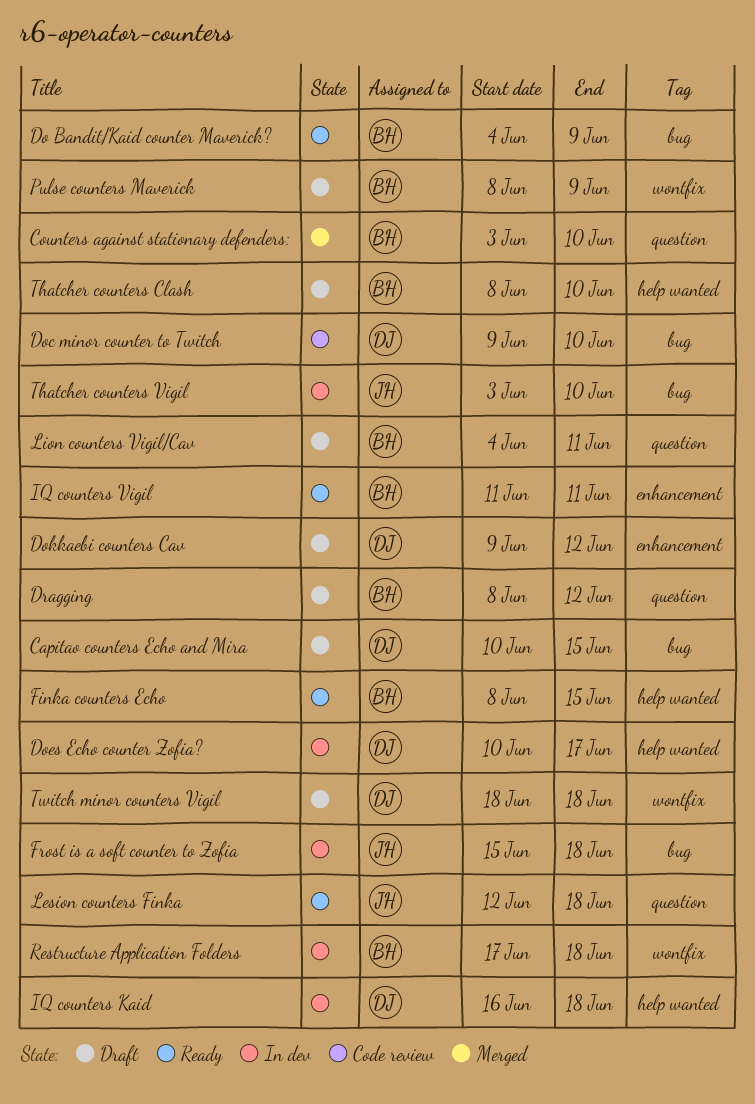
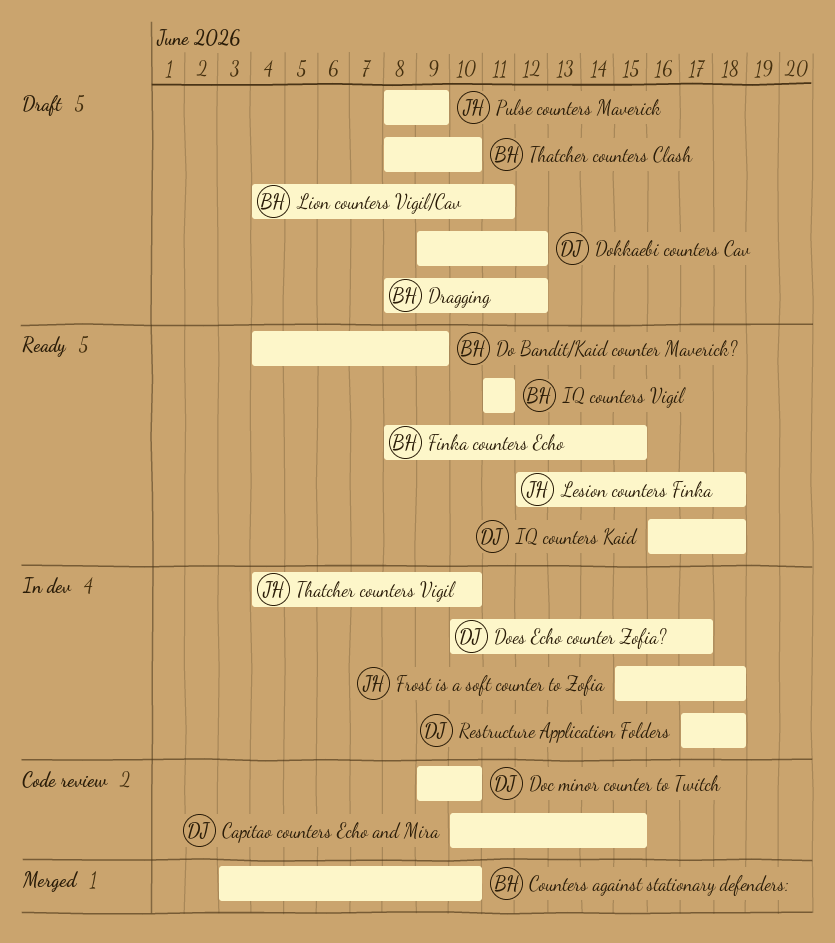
Capitao counters Echo and Mira, status: Draft -> Code review
IQ counters Kaid, status: In dev -> Ready
Pulse counters Maverick, owner: BH -> JH
Restructure Application Folders, owner: BH -> DJ
Thatcher counters Vigil, start: Jun 3 -> Jun 4
Twitch minor counters Vigil: present -> none

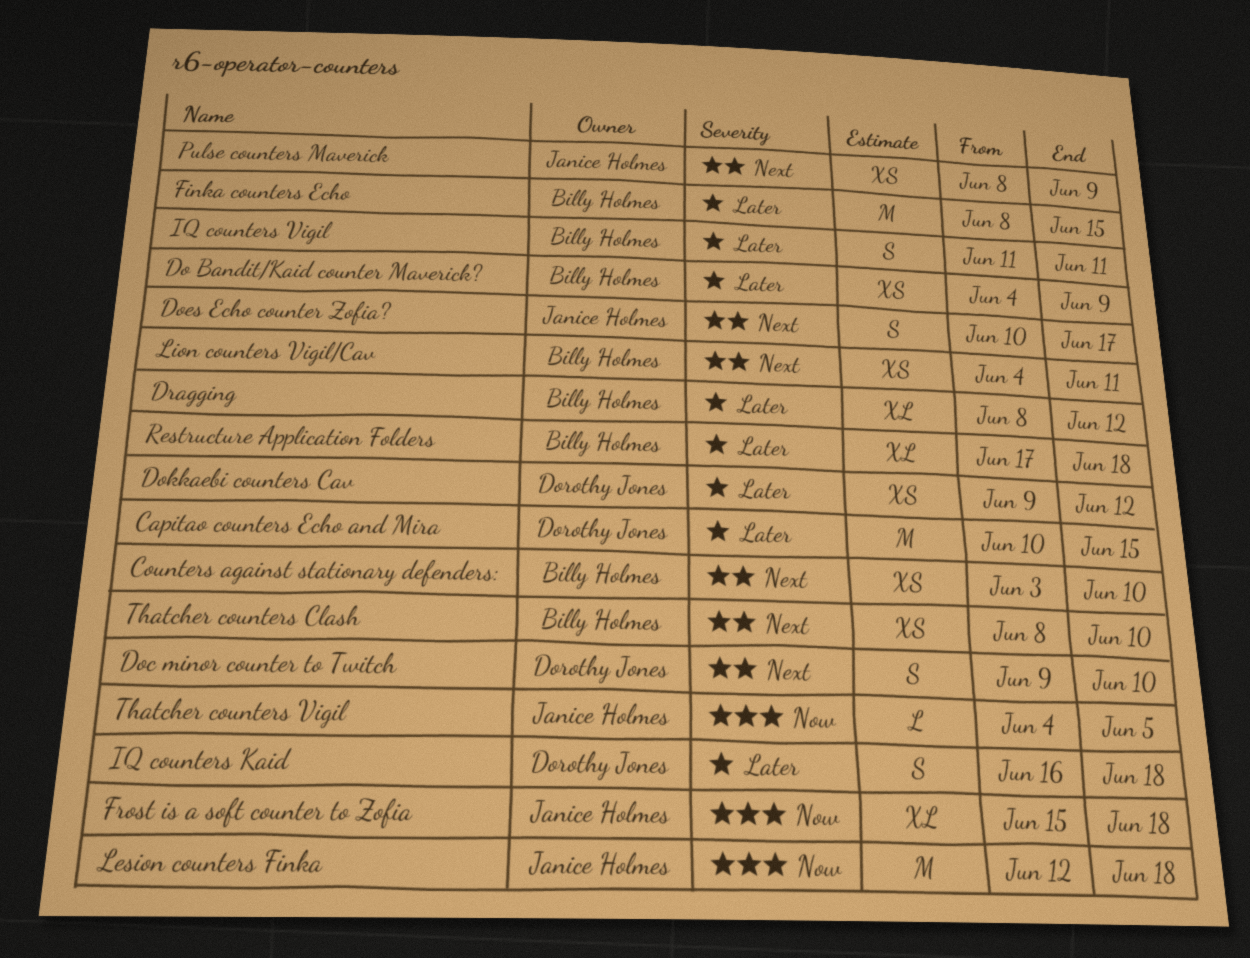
Does Echo counter Zofia?, owner: Dorothy Jones -> Janice Holmes
Restructure Application Folders, owner: Dorothy Jones -> Billy Holmes
Thatcher counters Vigil, due: Jun 10 -> Jun 5

